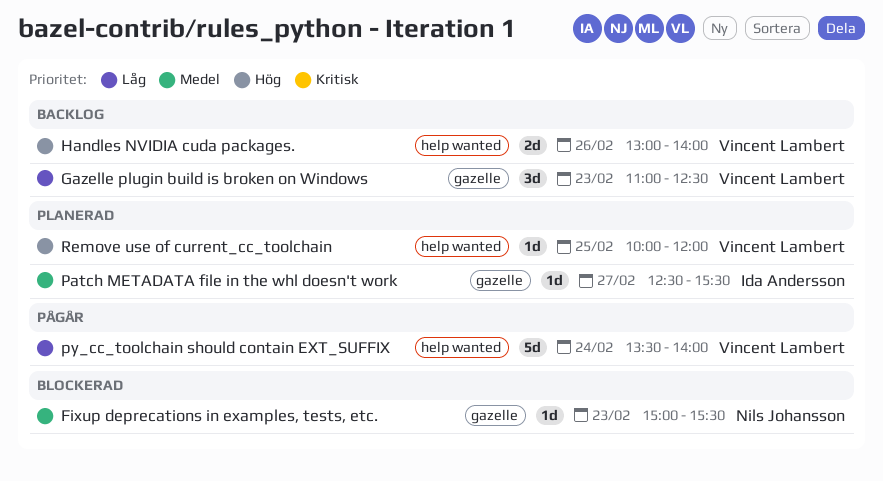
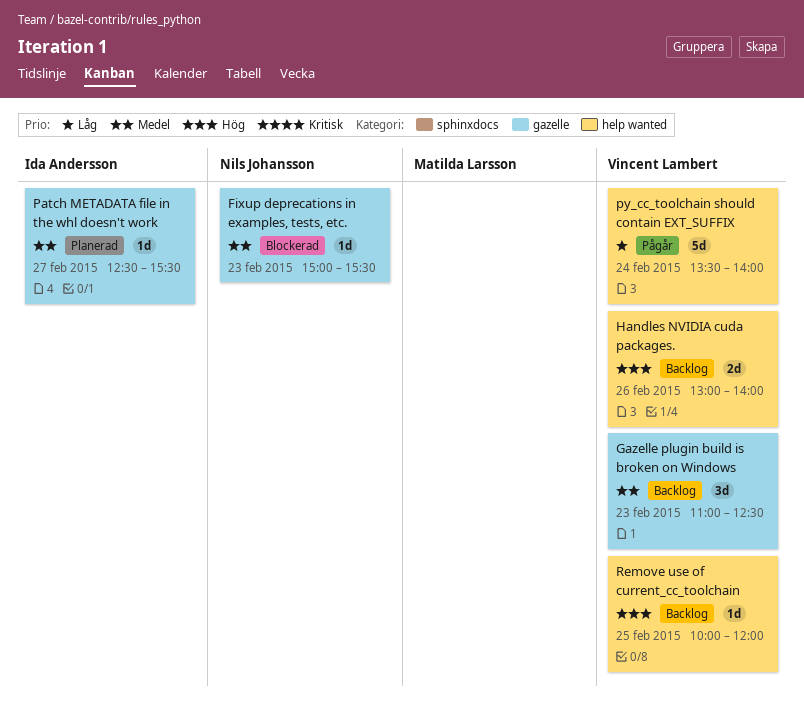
Gazelle plugin build is broken on Windows, priority: Låg -> Medel
Remove use of current_cc_toolchain, status: Planerad -> Backlog

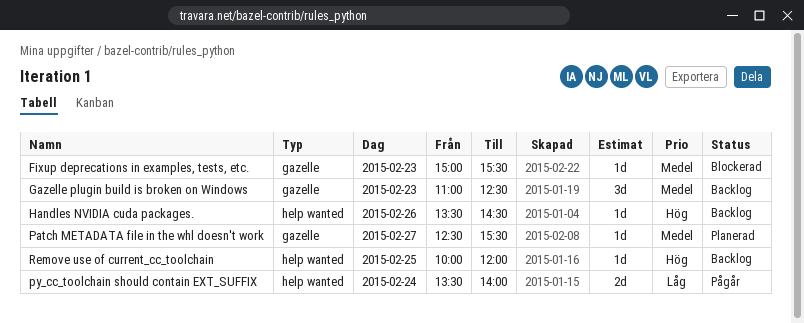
Handles NVIDIA cuda packages., estimate: 2d -> 1d
Handles NVIDIA cuda packages., begins: 13:00 -> 13:30
Handles NVIDIA cuda packages., ends: 14:00 -> 14:30
py_cc_toolchain should contain EXT_SUFFIX, estimate: 5d -> 2d

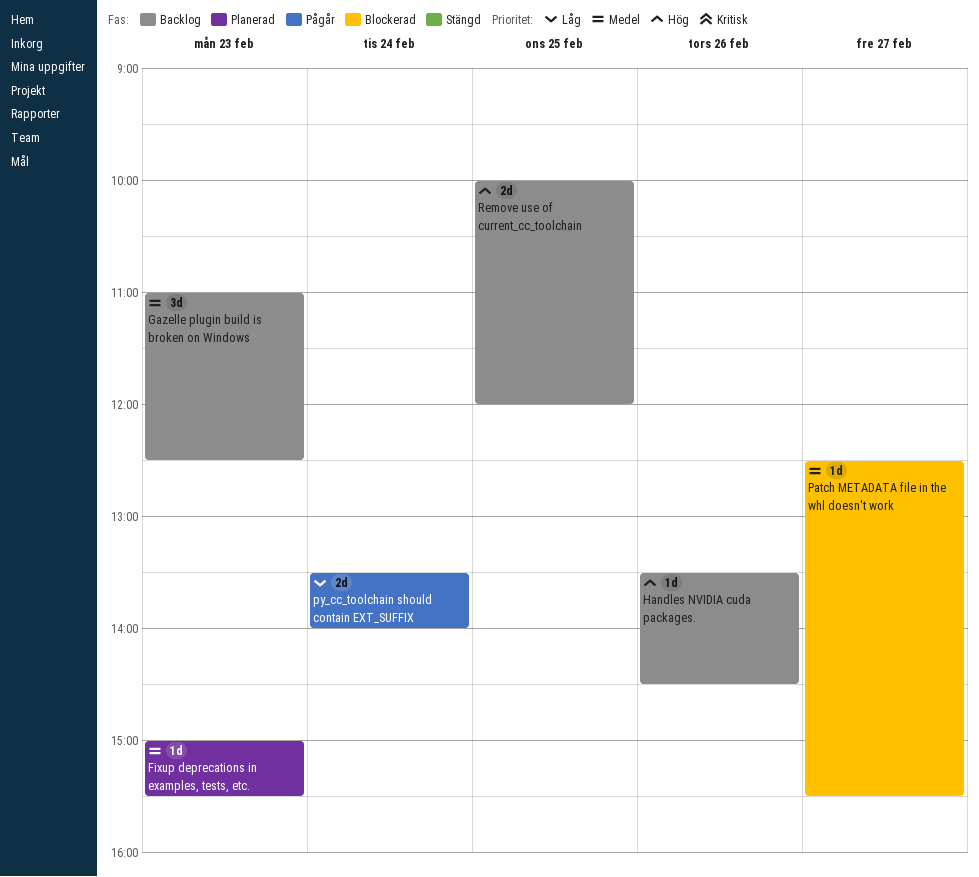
Fixup deprecations in examples, tests, etc., status: Blockerad -> Planerad
Patch METADATA file in the whl doesn't work, status: Planerad -> Blockerad
Remove use of current_cc_toolchain, estimate: 1d -> 2d

